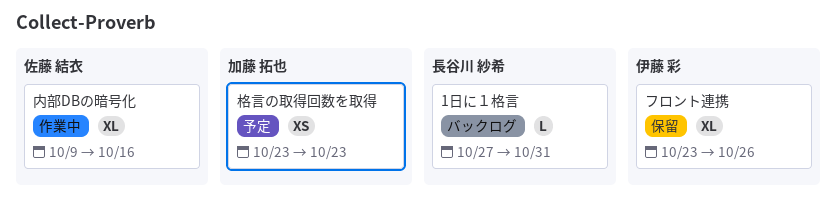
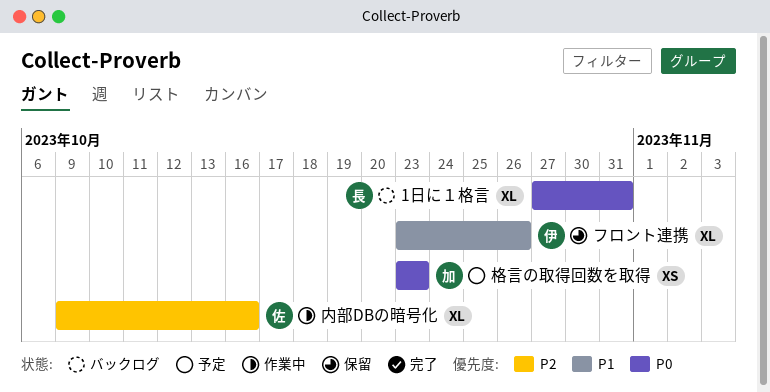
1日に１格言, estimate: L -> XL

